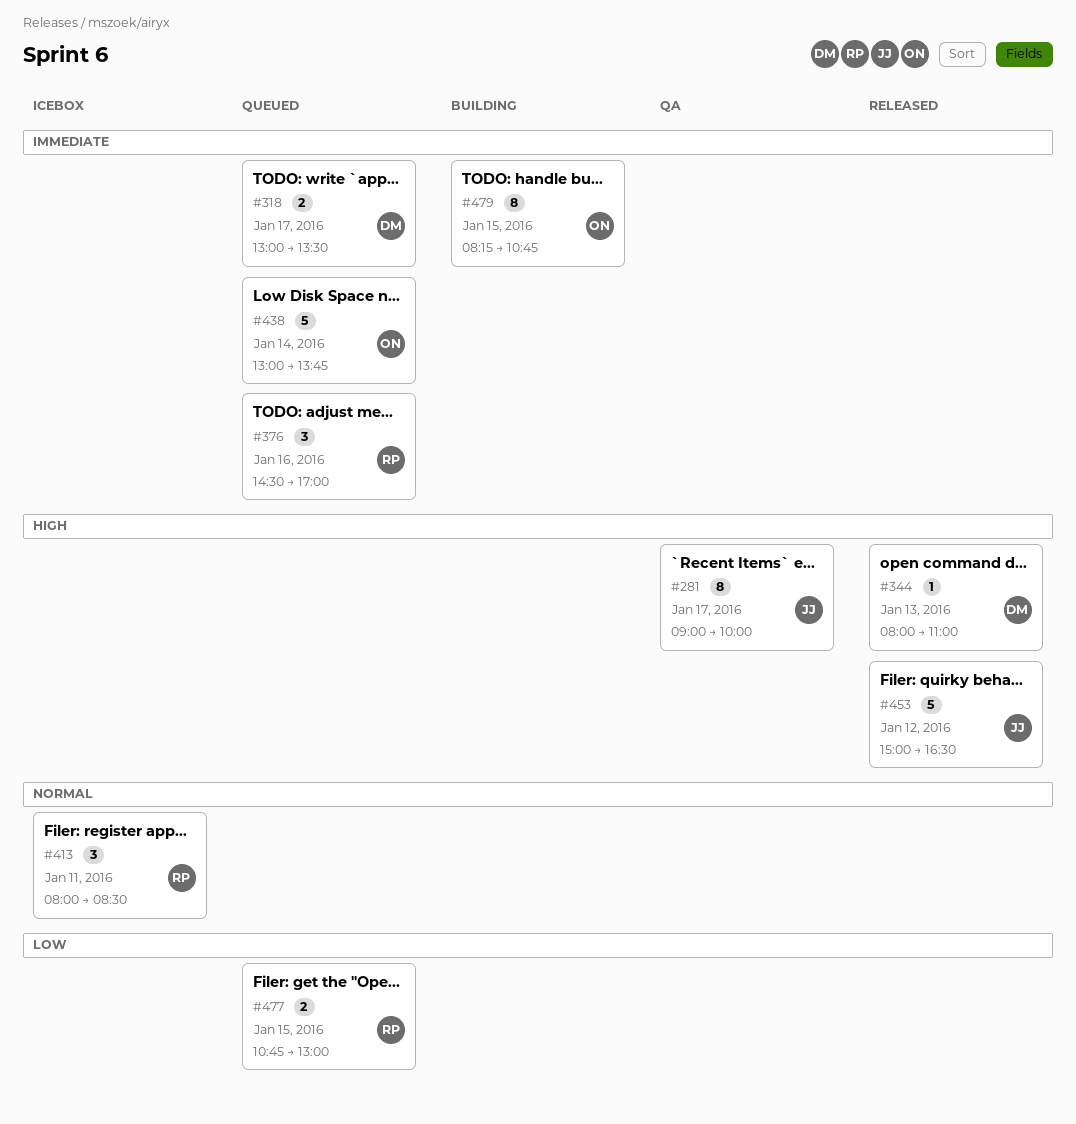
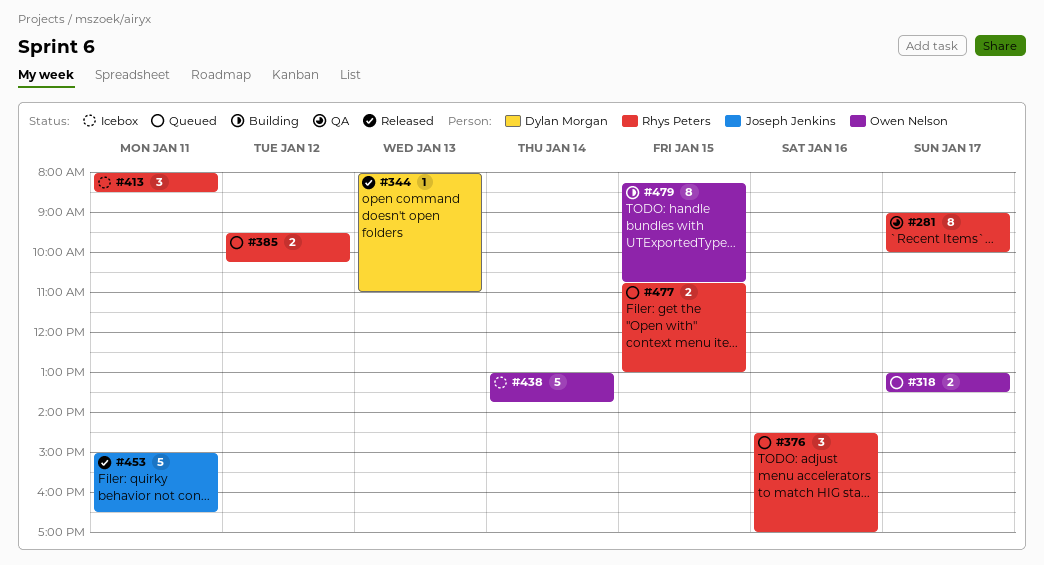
#281, owner: Joseph Jenkins -> Rhys Peters
#318, owner: Dylan Morgan -> Owen Nelson
#385: none -> present
#438, status: Queued -> Icebox
#453, day: Jan 12 -> Jan 11

